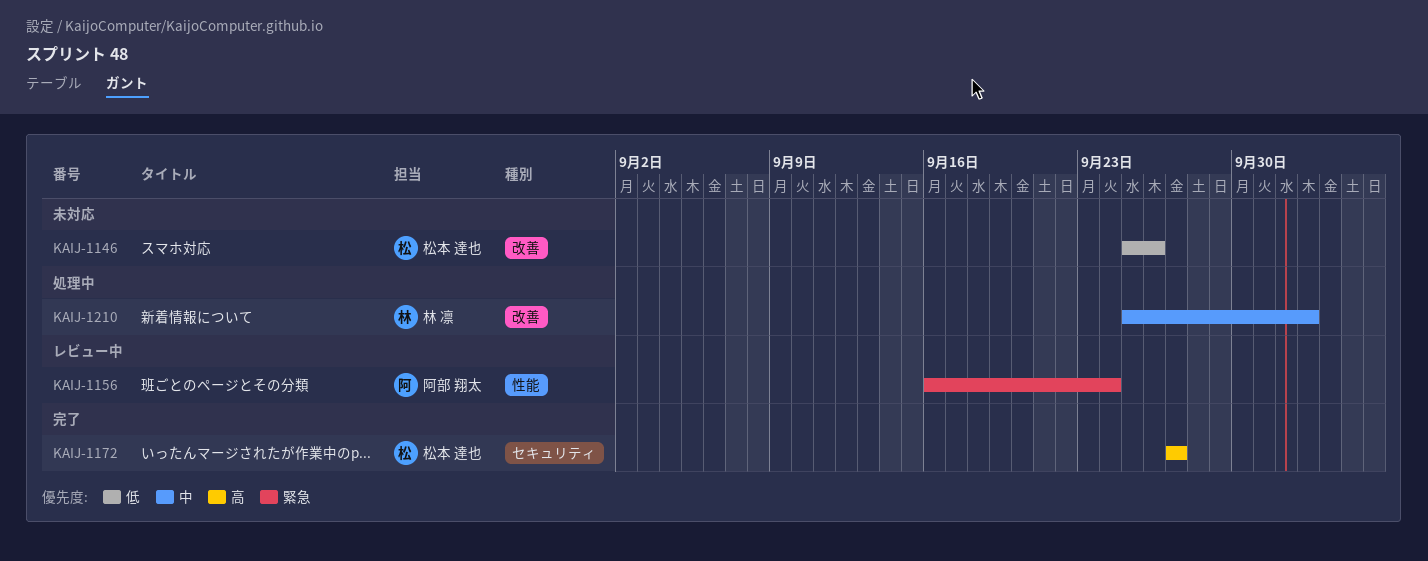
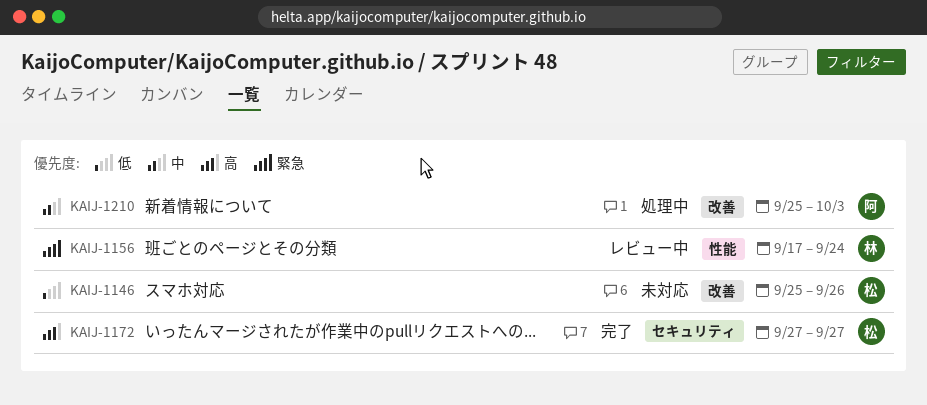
KAIJ-1156, owner: 阿部 翔太 -> 林 凛
KAIJ-1156, start: Sep 16 -> Sep 17
KAIJ-1210, owner: 林 凛 -> 阿部 翔太

